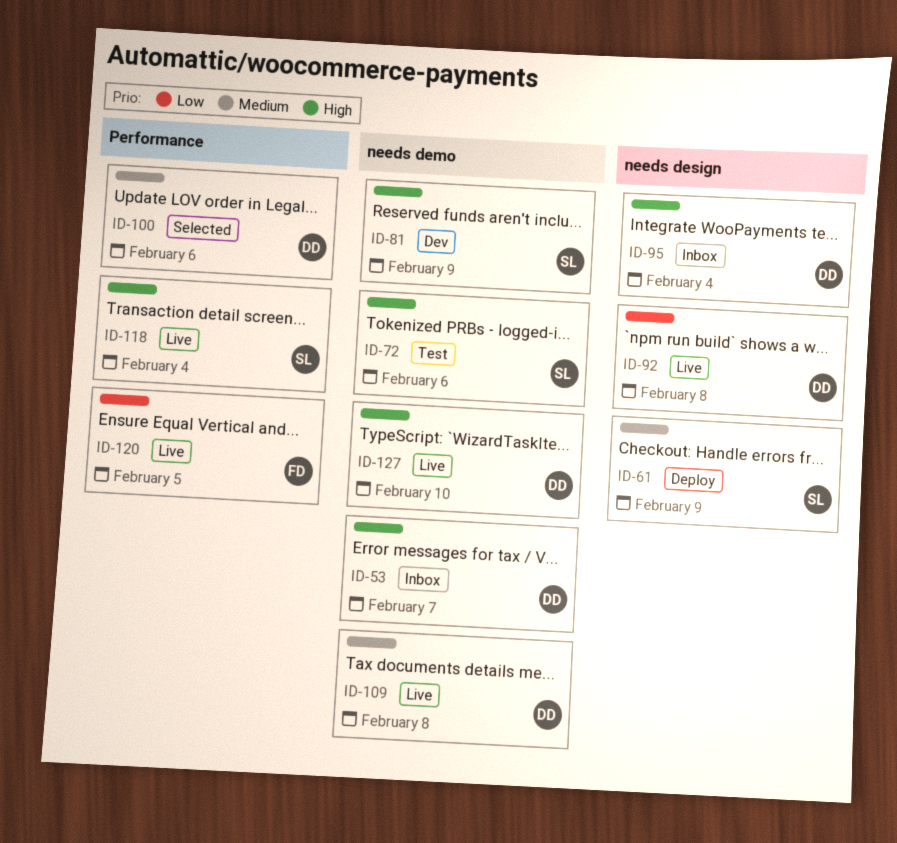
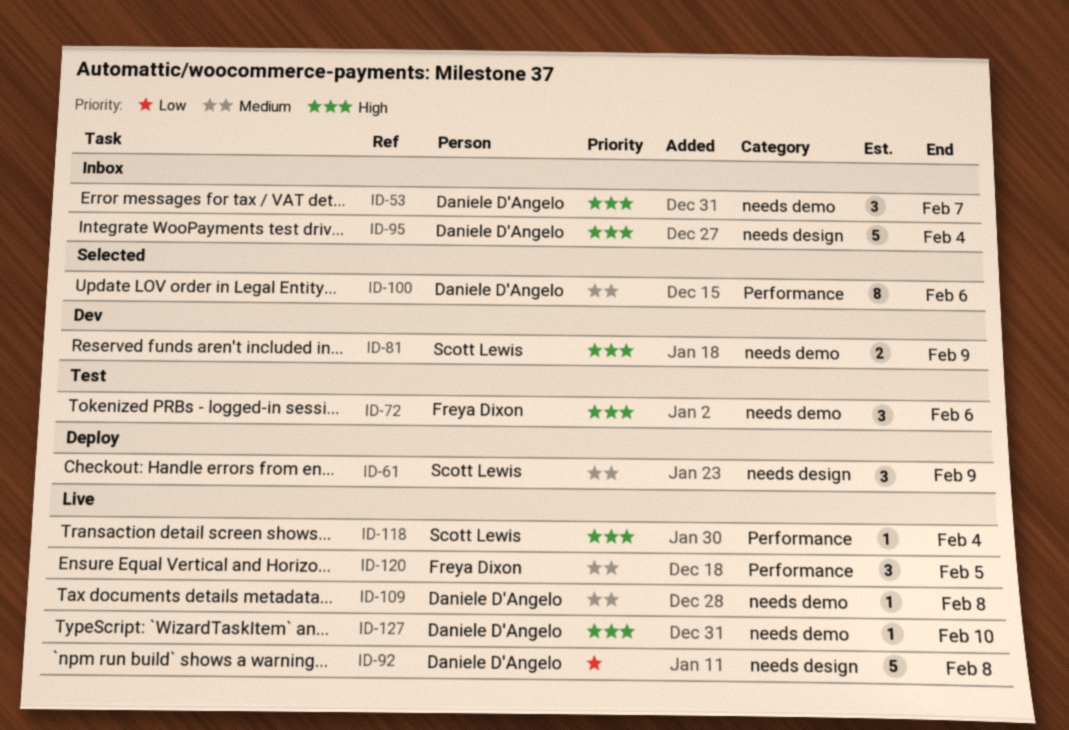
ID-72, owner: Scott Lewis -> Freya Dixon
ID-120, priority: Low -> Medium

